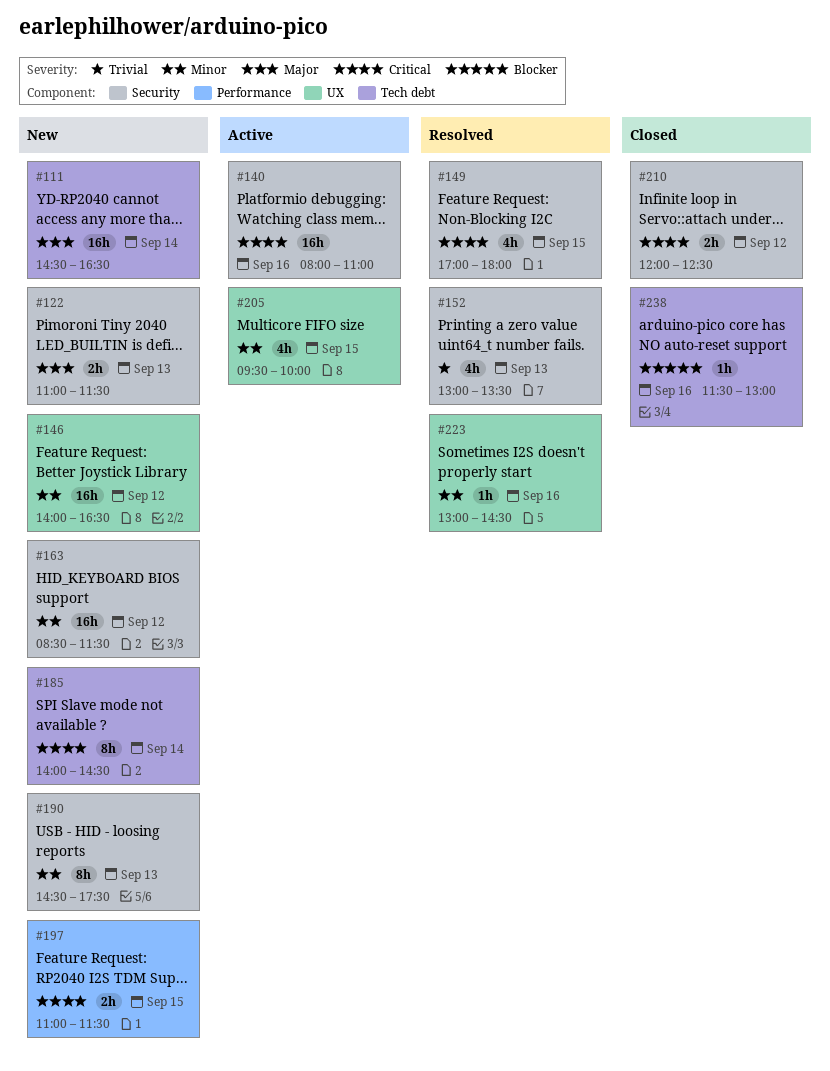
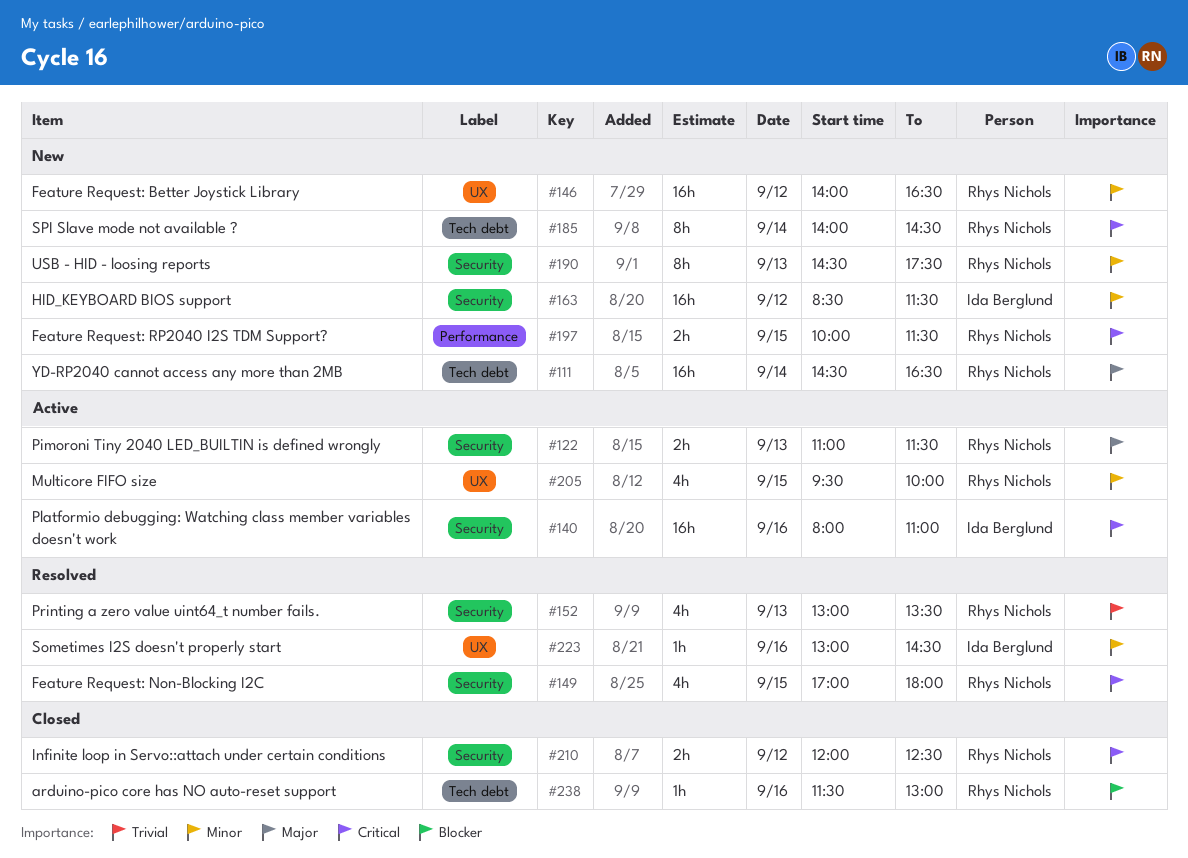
#122, status: New -> Active
#197, begins: 11:00 -> 10:00

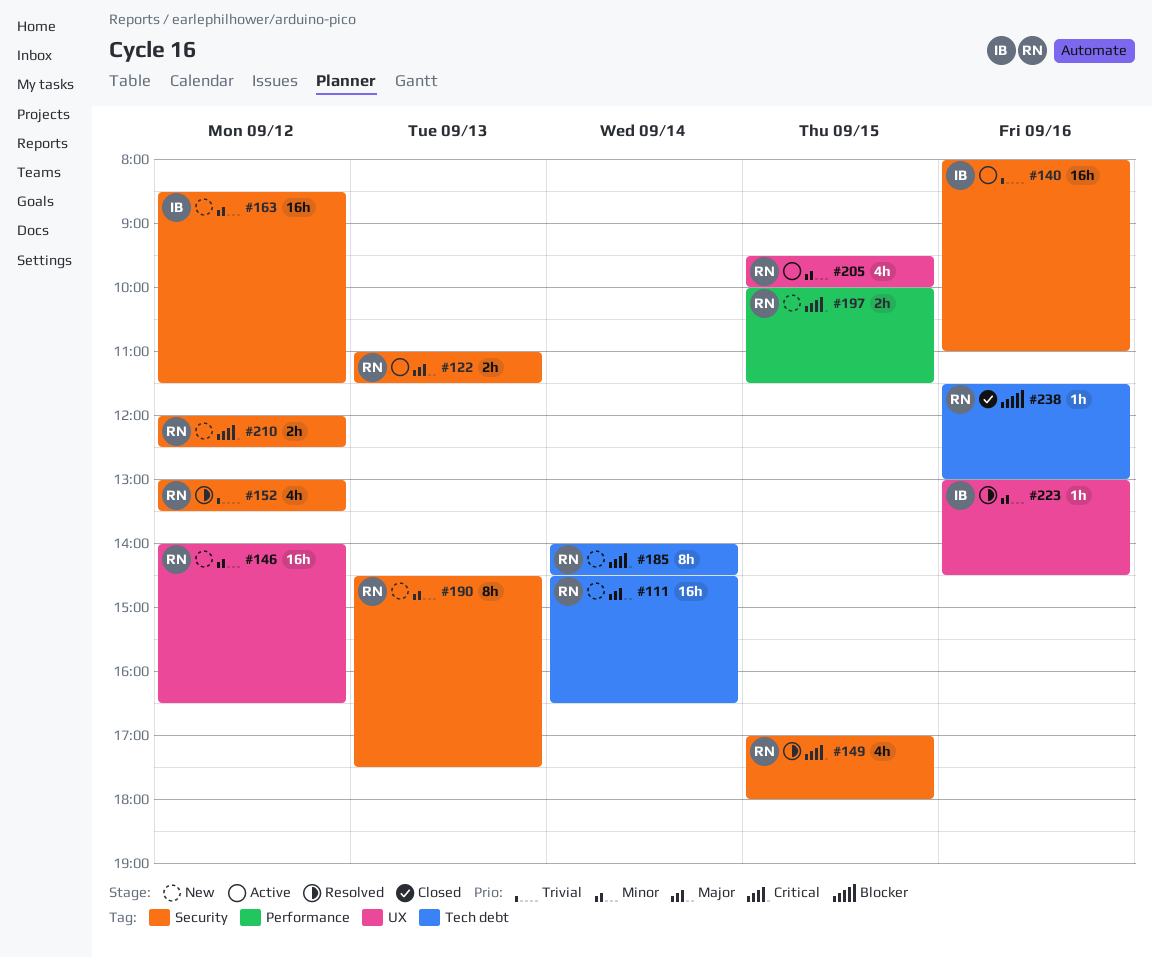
#140, priority: Critical -> Trivial
#152, day: Sep 13 -> Sep 12
#210, status: Closed -> New

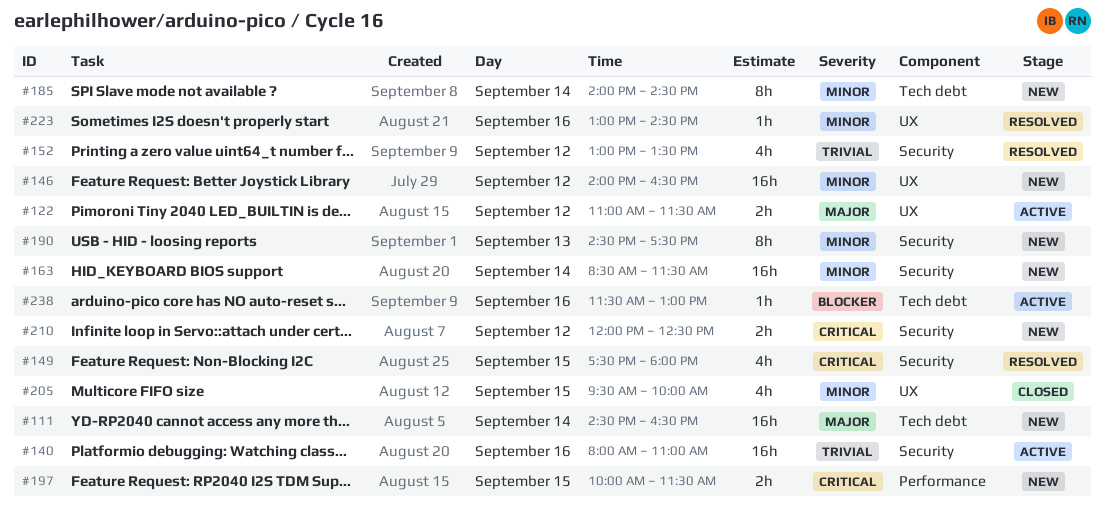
#122, label: Security -> UX
#122, day: Sep 13 -> Sep 12
#149, begins: 17:00 -> 17:30
#163, day: Sep 12 -> Sep 14
#185, priority: Critical -> Minor
#205, status: Active -> Closed
#238, status: Closed -> Active

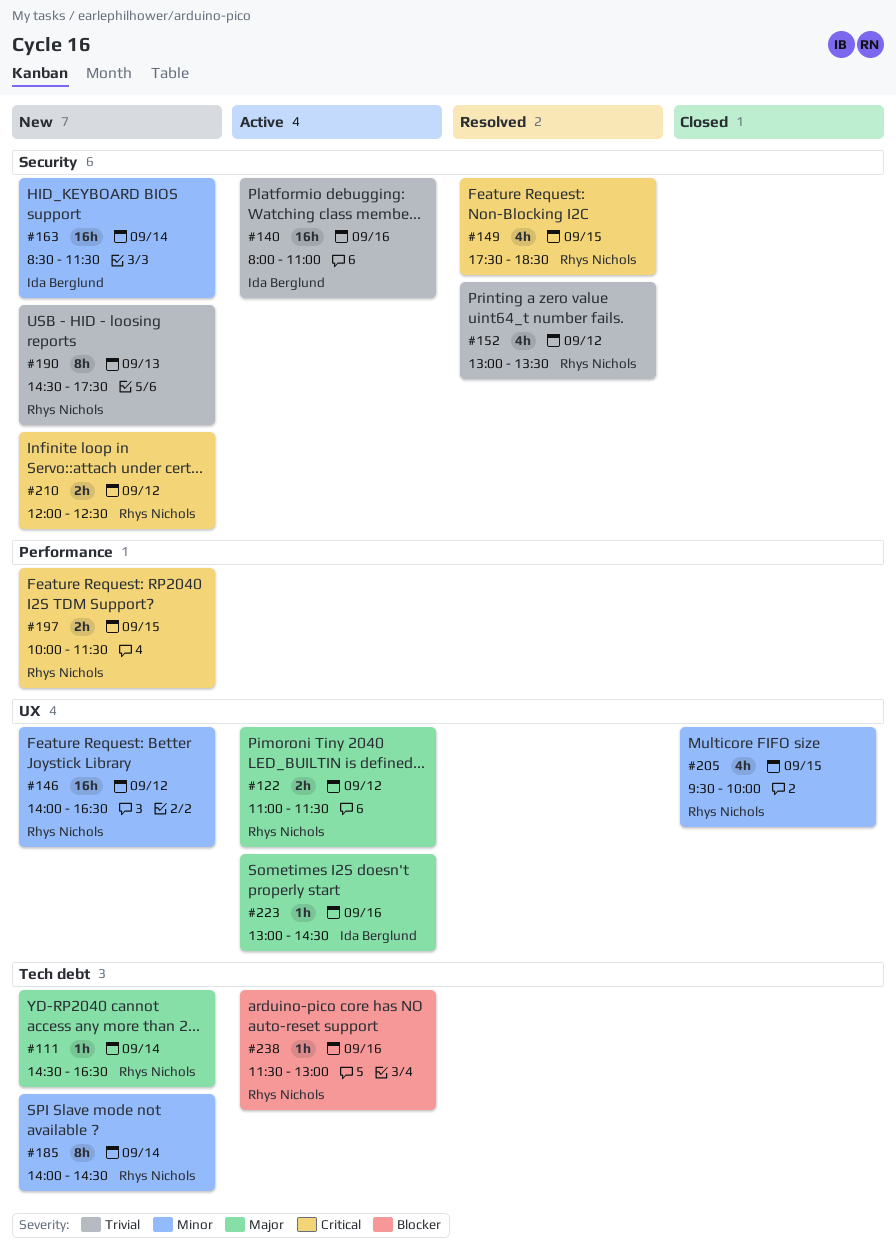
#111, estimate: 16h -> 1h
#149, ends: 18:00 -> 18:30
#190, priority: Minor -> Trivial
#223, status: Resolved -> Active
#223, priority: Minor -> Major

